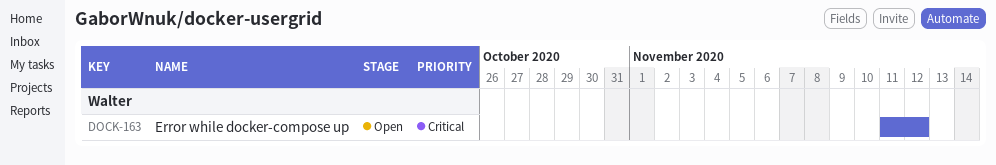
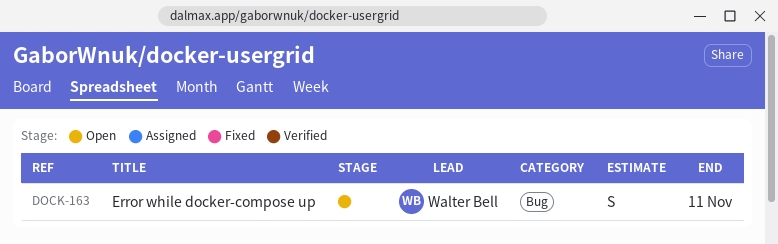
DOCK-163, due: Nov 12 -> Nov 11

